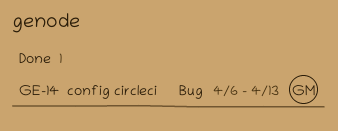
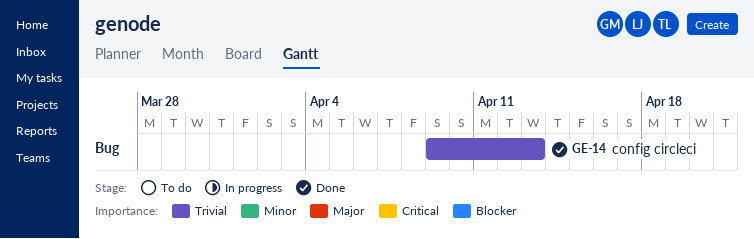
GE-14, start: Apr 6 -> Apr 9

